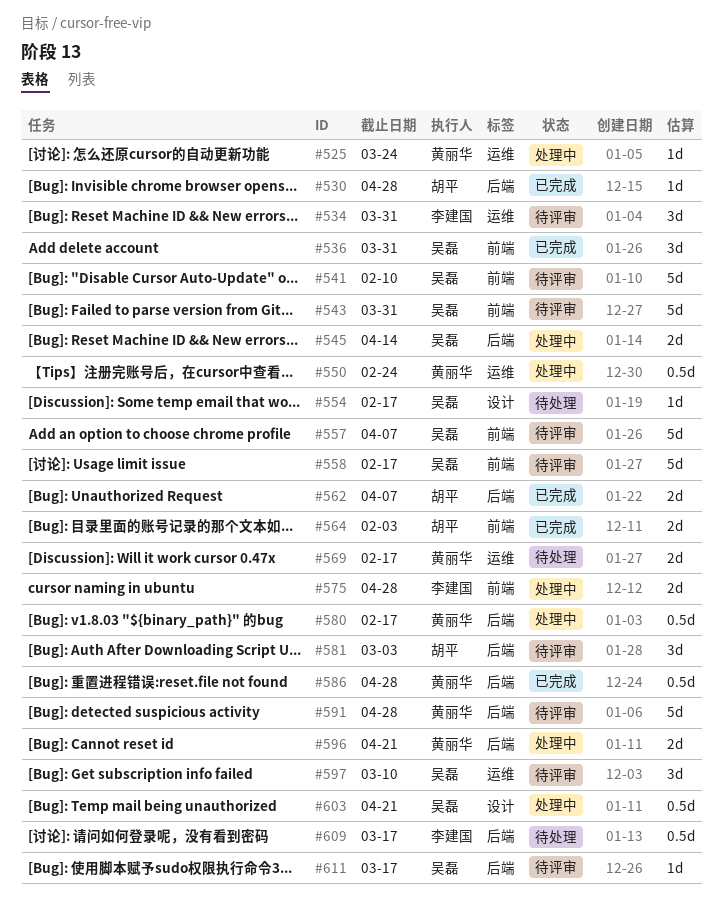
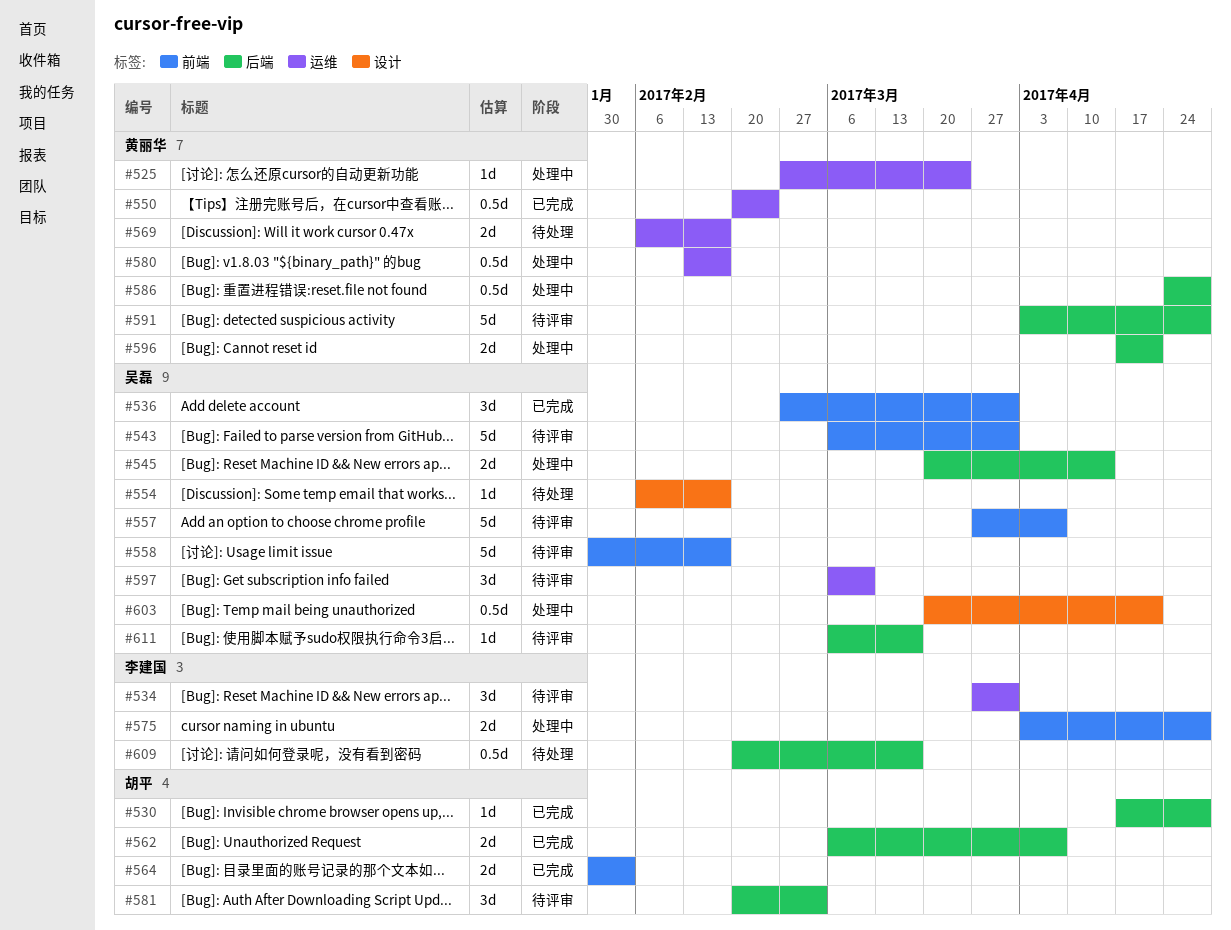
#541: present -> none
#550, status: 处理中 -> 已完成
#580, label: 后端 -> 运维
#586, status: 已完成 -> 处理中

